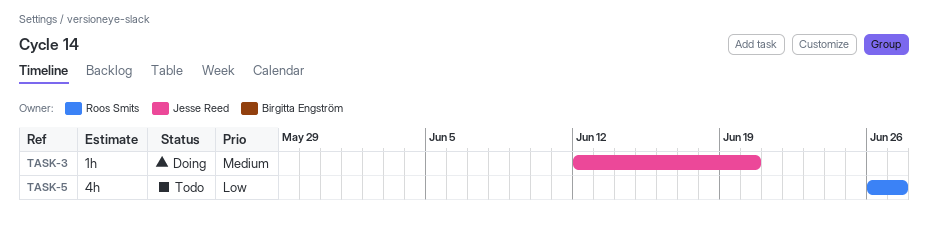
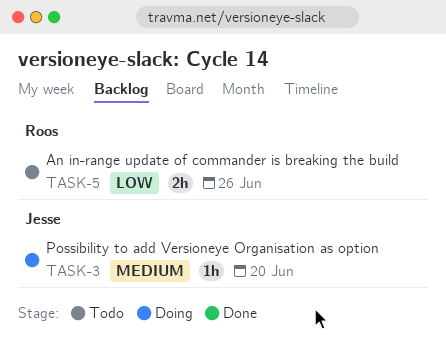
TASK-5, estimate: 4h -> 2h
TASK-5, due: Jun 27 -> Jun 26

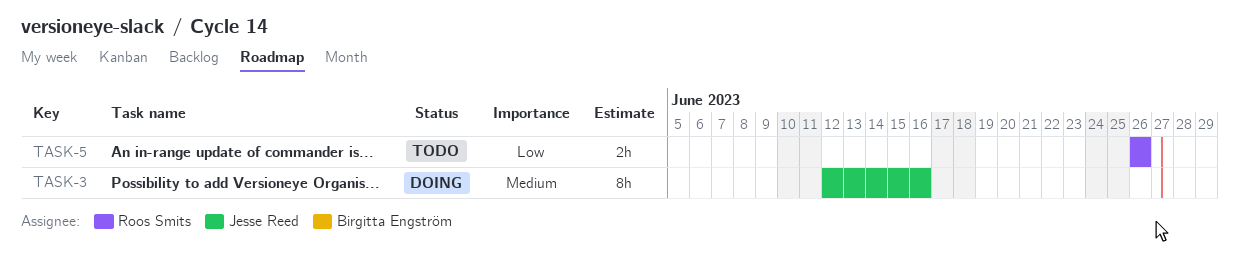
TASK-3, estimate: 1h -> 8h
TASK-3, due: Jun 20 -> Jun 16

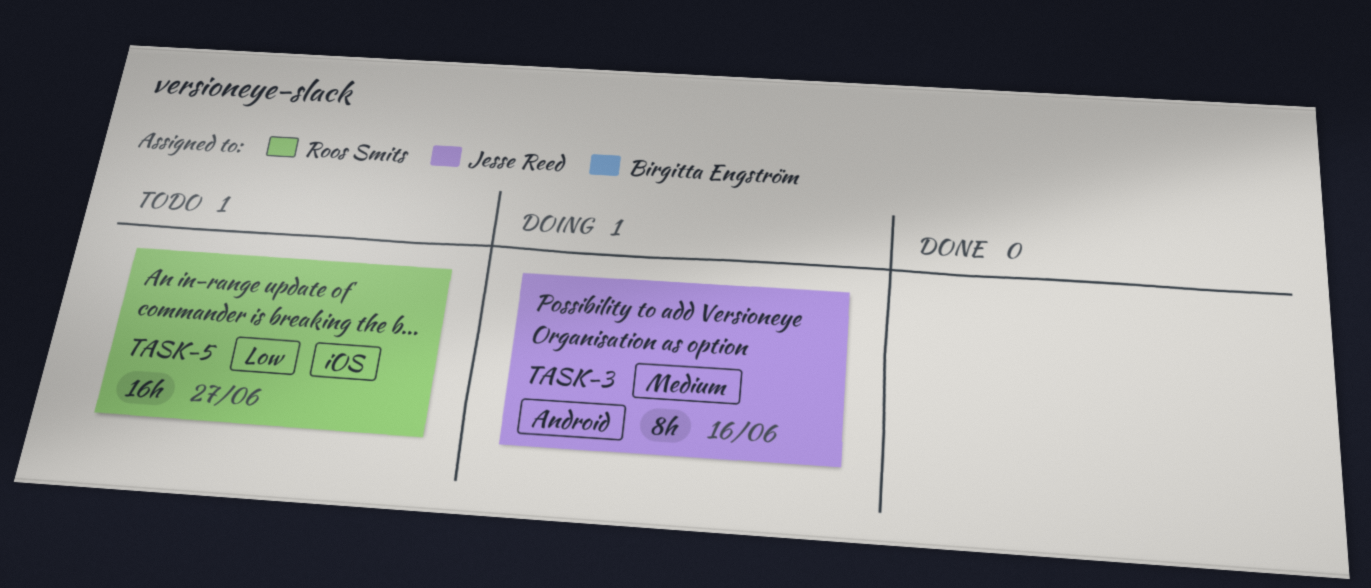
TASK-5, estimate: 2h -> 16h
TASK-5, due: Jun 26 -> Jun 27

